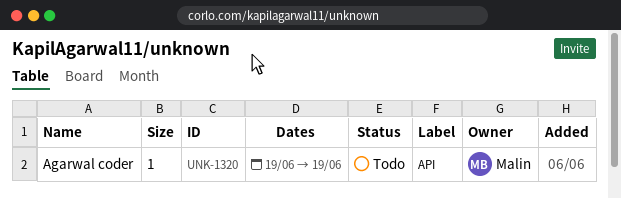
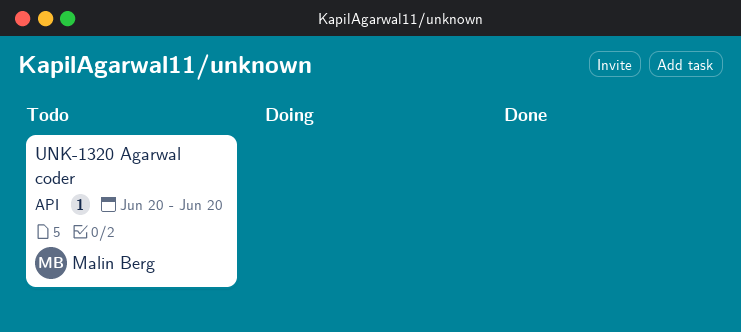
UNK-1320, start: Jun 19 -> Jun 20
UNK-1320, due: Jun 19 -> Jun 20

